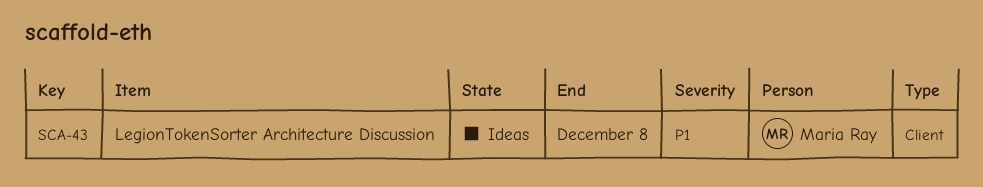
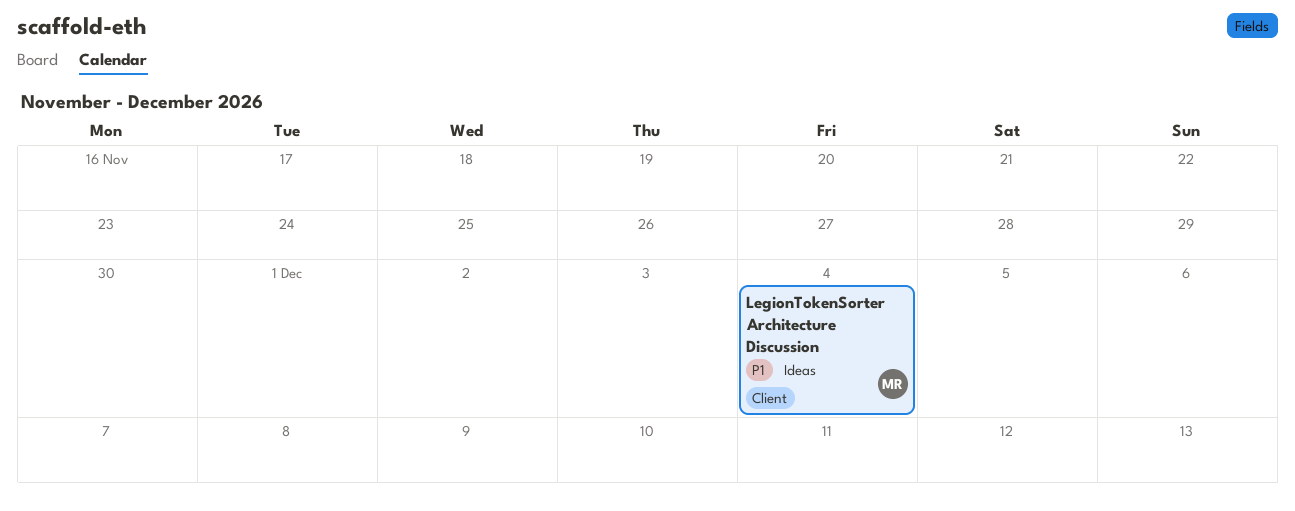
LegionTokenSorter Architecture Discussion, due: Dec 8 -> Dec 4

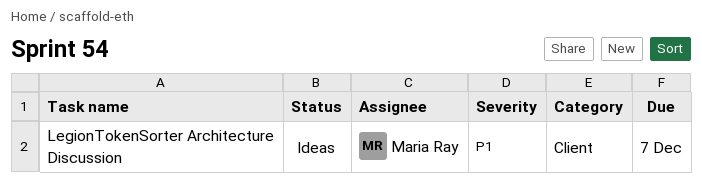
LegionTokenSorter Architecture Discussion, due: Dec 4 -> Dec 7

